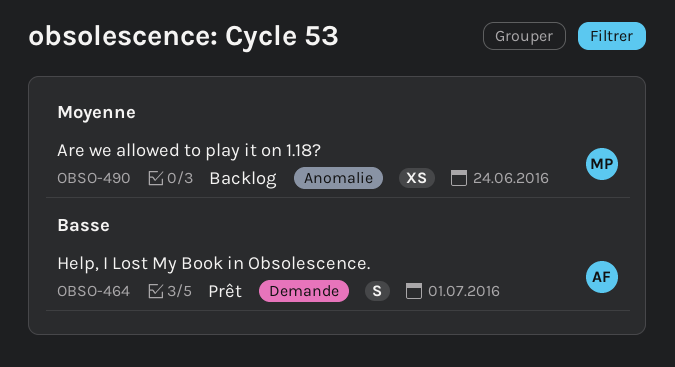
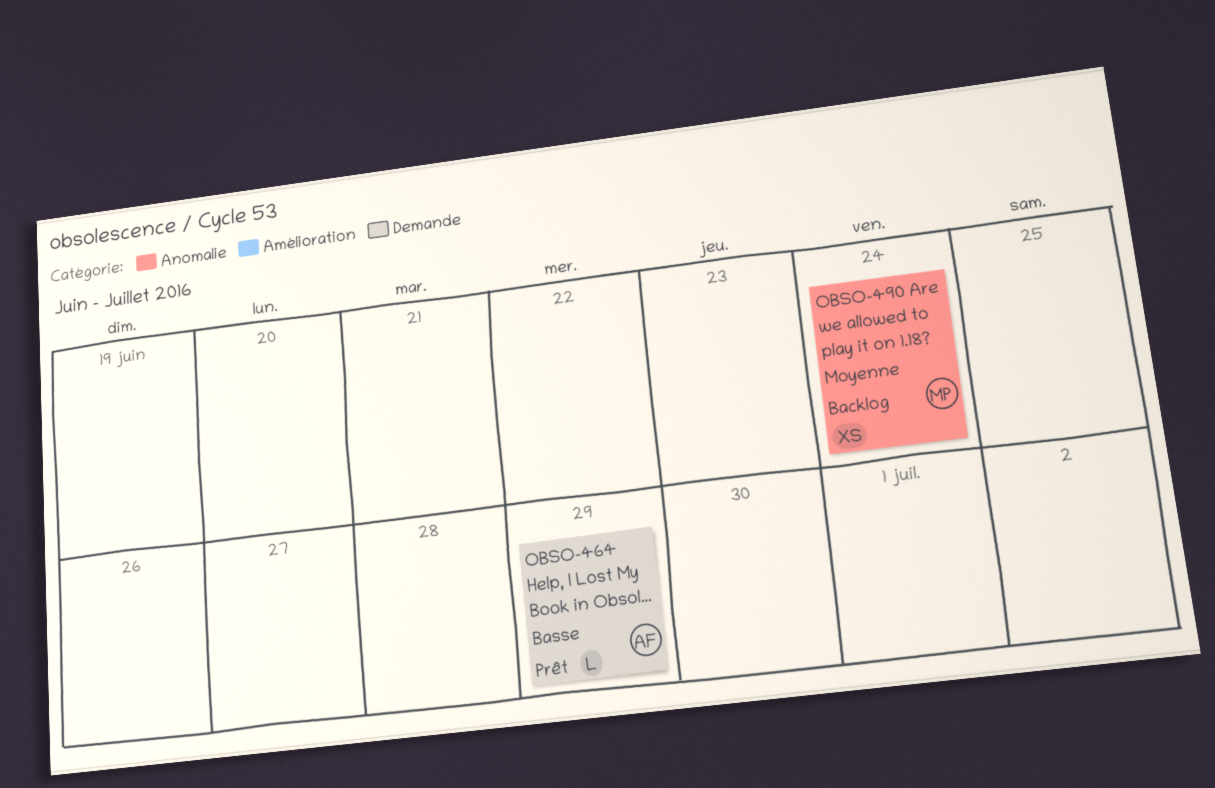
OBSO-464, estimate: S -> L
OBSO-464, due: Jul 1 -> Jun 29

